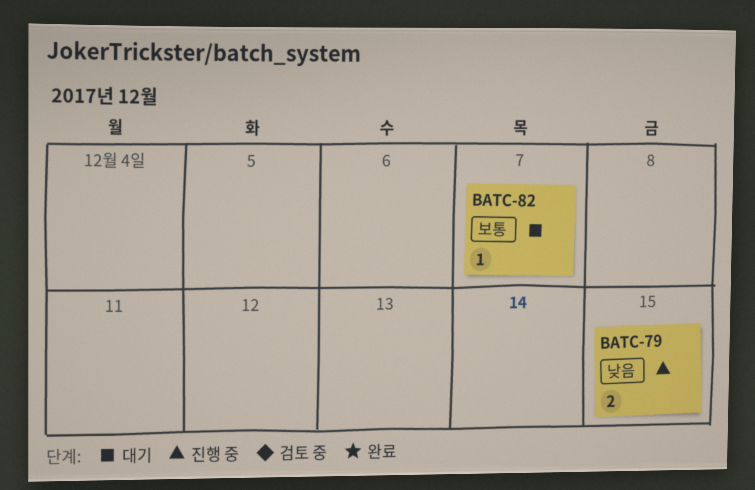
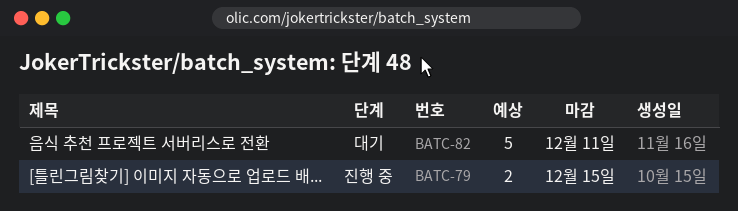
BATC-82, estimate: 1 -> 5
BATC-82, due: Dec 7 -> Dec 11

